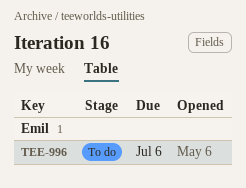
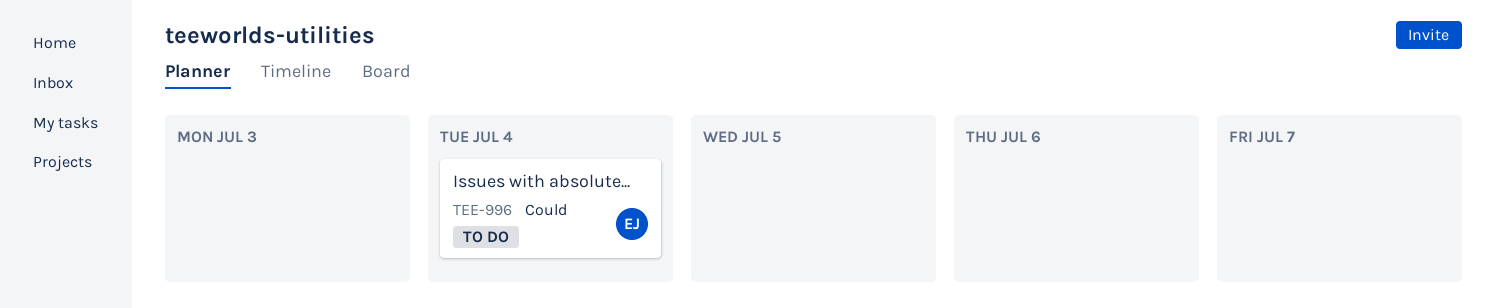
TEE-996, due: Jul 6 -> Jul 4

